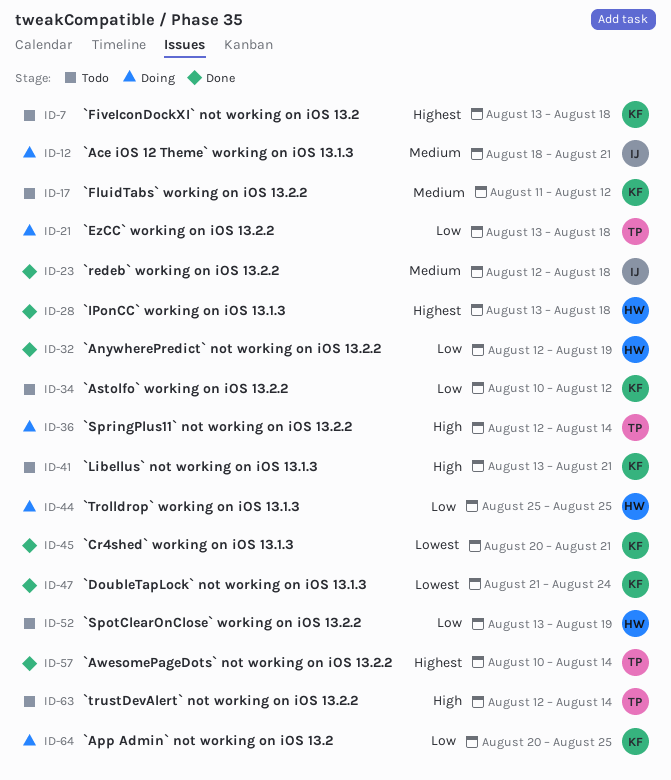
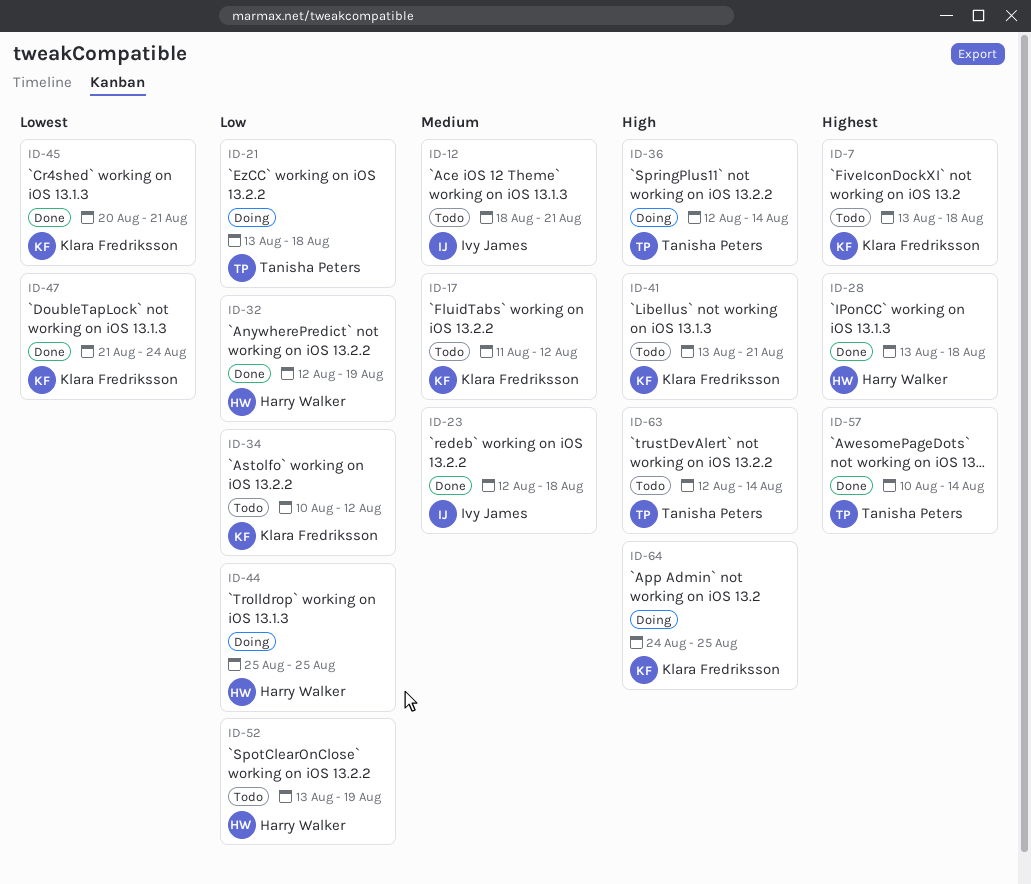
ID-12, status: Doing -> Todo
ID-64, priority: Low -> High
ID-64, start: Aug 20 -> Aug 24

